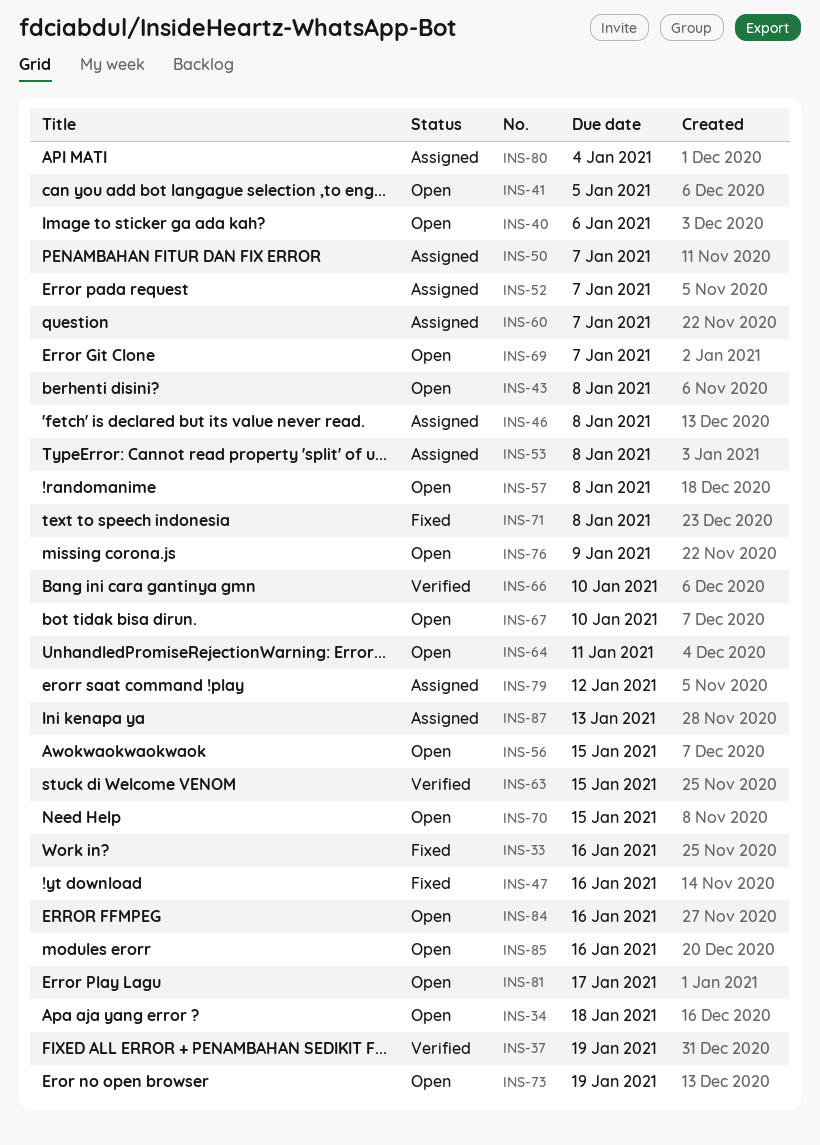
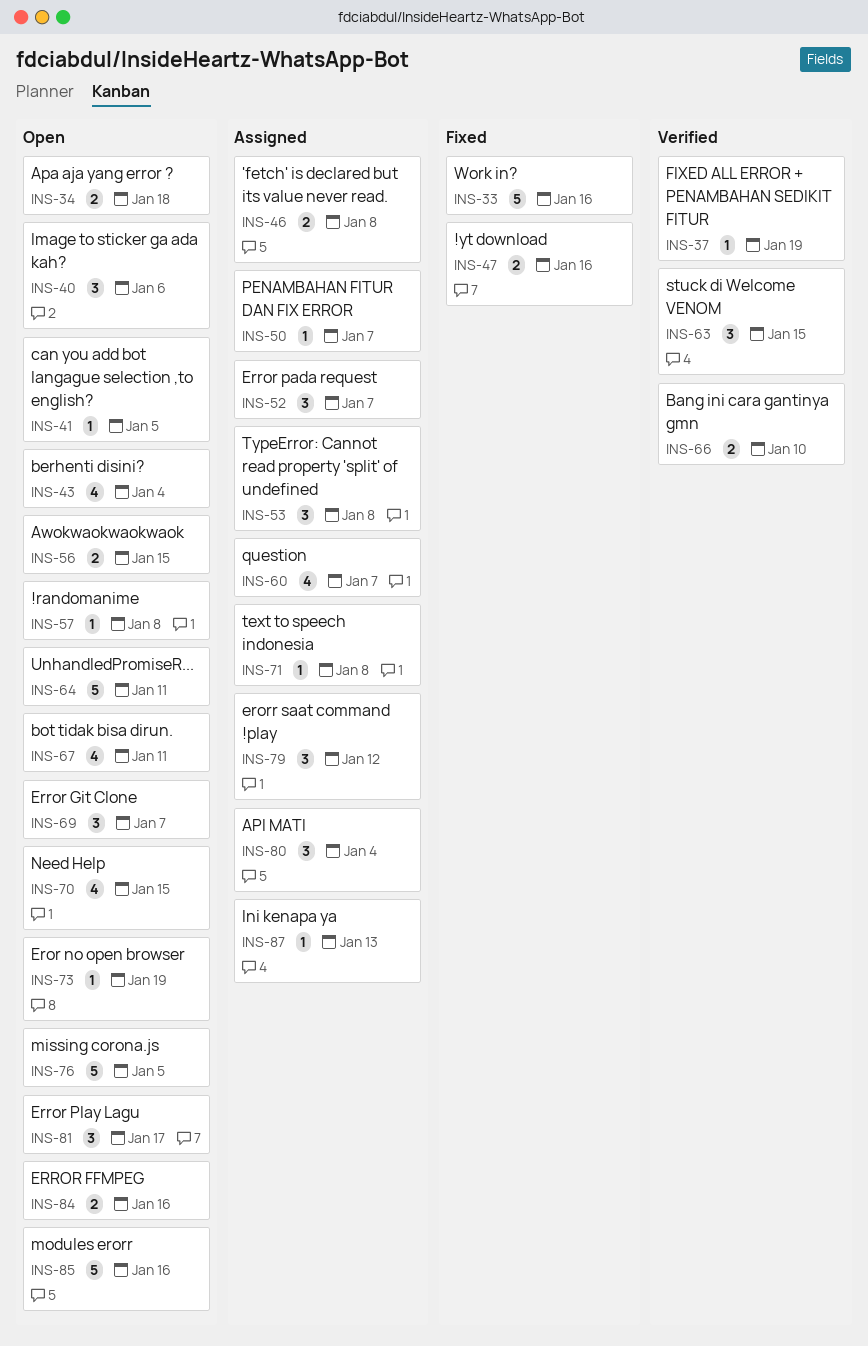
INS-43, due: Jan 8 -> Jan 4
INS-67, due: Jan 10 -> Jan 11
INS-71, status: Fixed -> Assigned
INS-76, due: Jan 9 -> Jan 5

